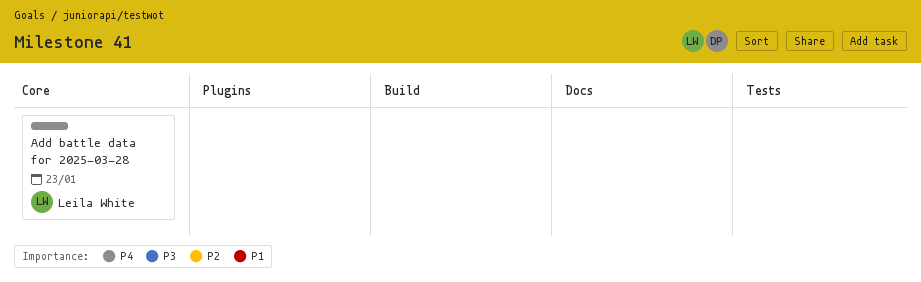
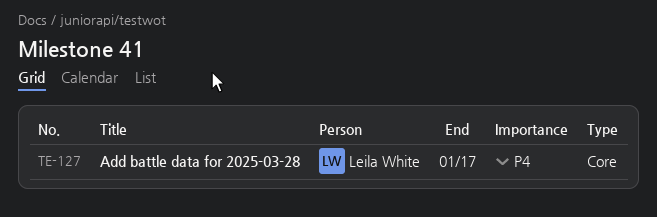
Add battle data for 2025-03-28, due: Jan 23 -> Jan 17

